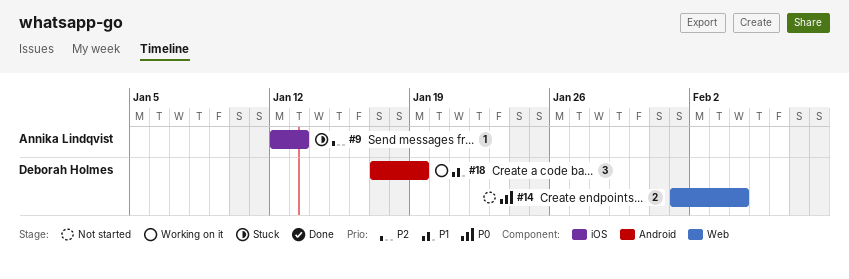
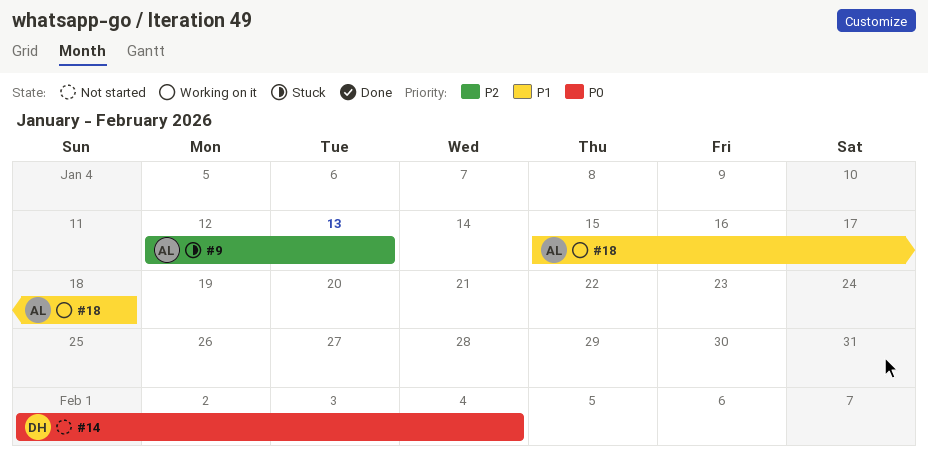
#18, owner: Deborah Holmes -> Annika Lindqvist
#18, start: Jan 17 -> Jan 15
#18, due: Jan 19 -> Jan 18

